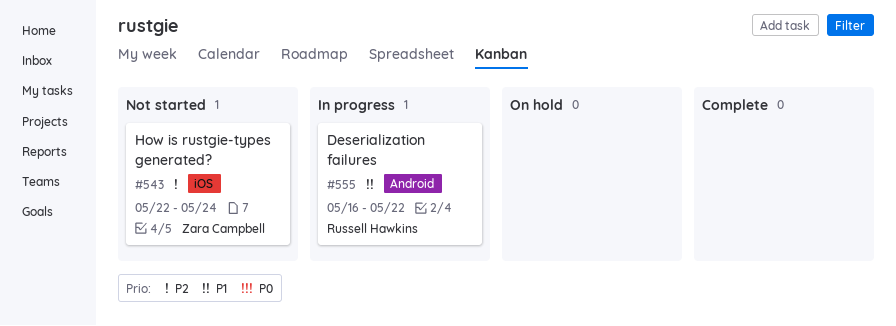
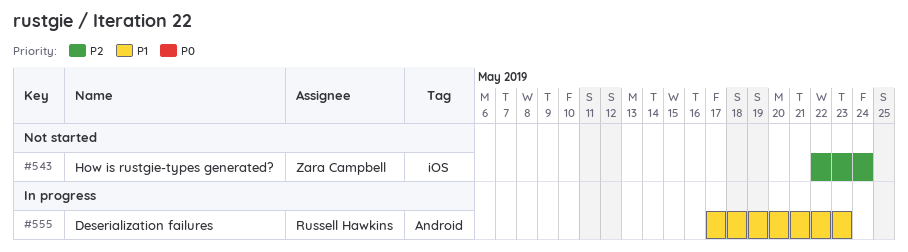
#555, start: May 16 -> May 17
#555, due: May 22 -> May 23

